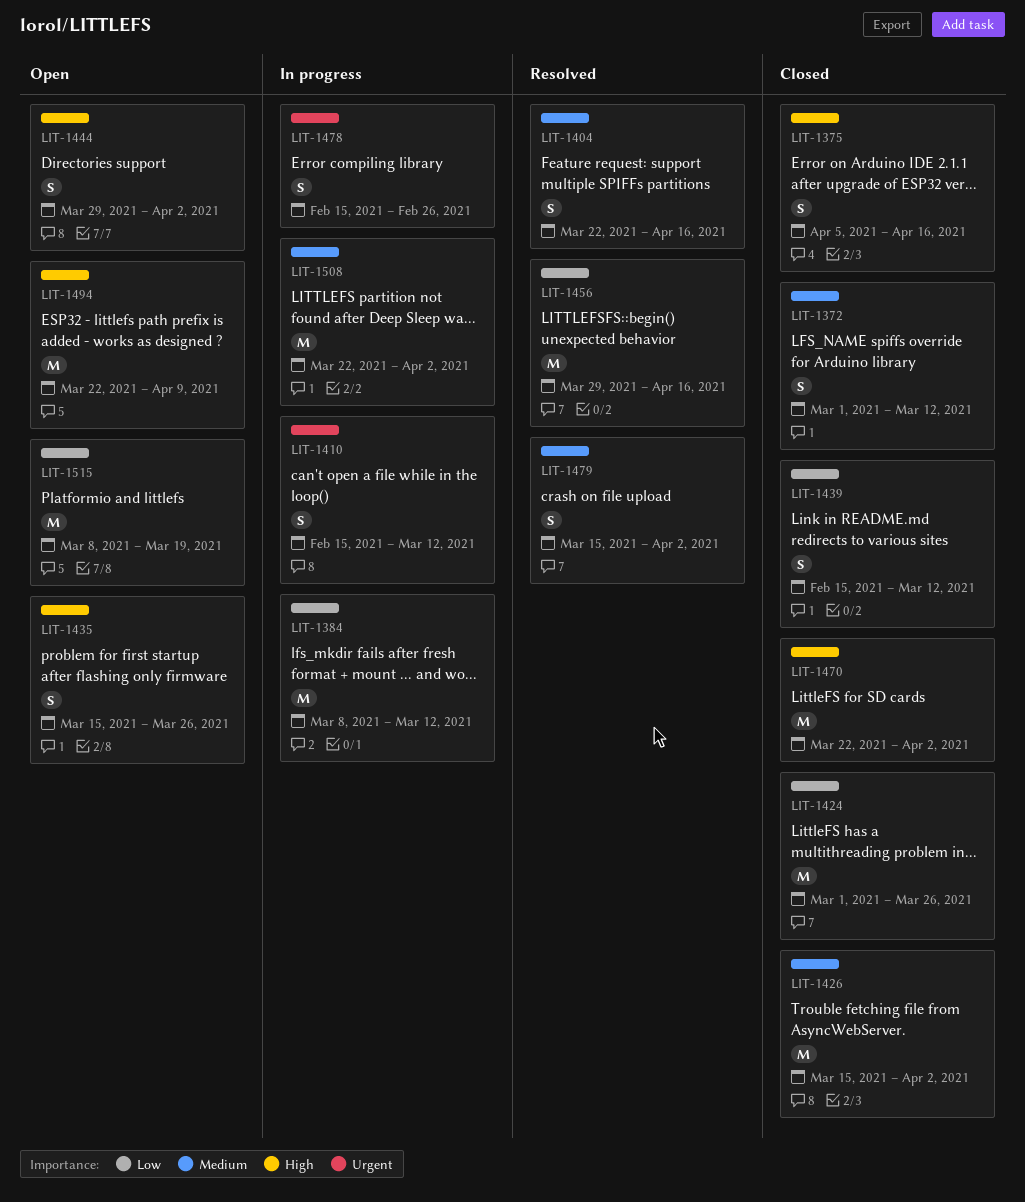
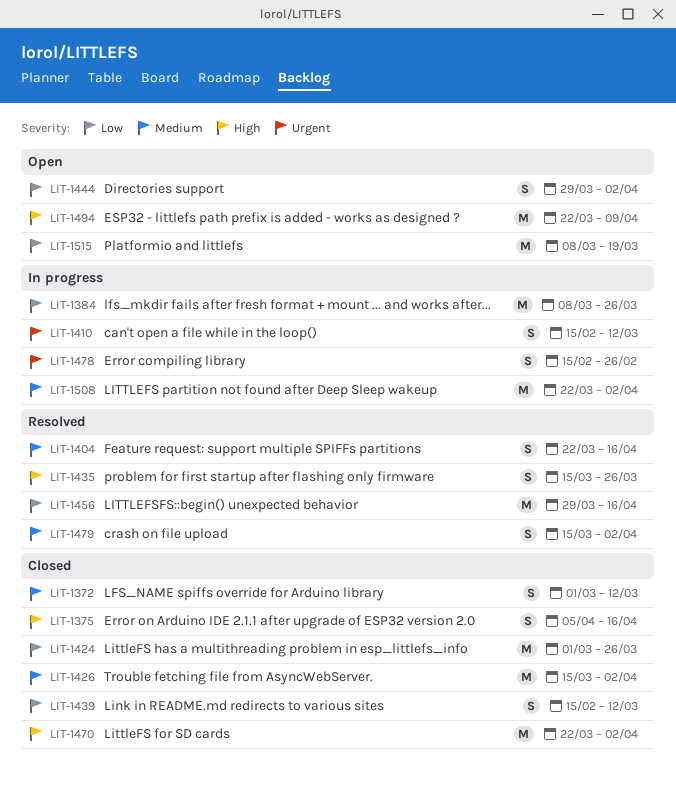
LIT-1384, due: Mar 12 -> Mar 26
LIT-1435, status: Open -> Resolved
LIT-1444, priority: High -> Low

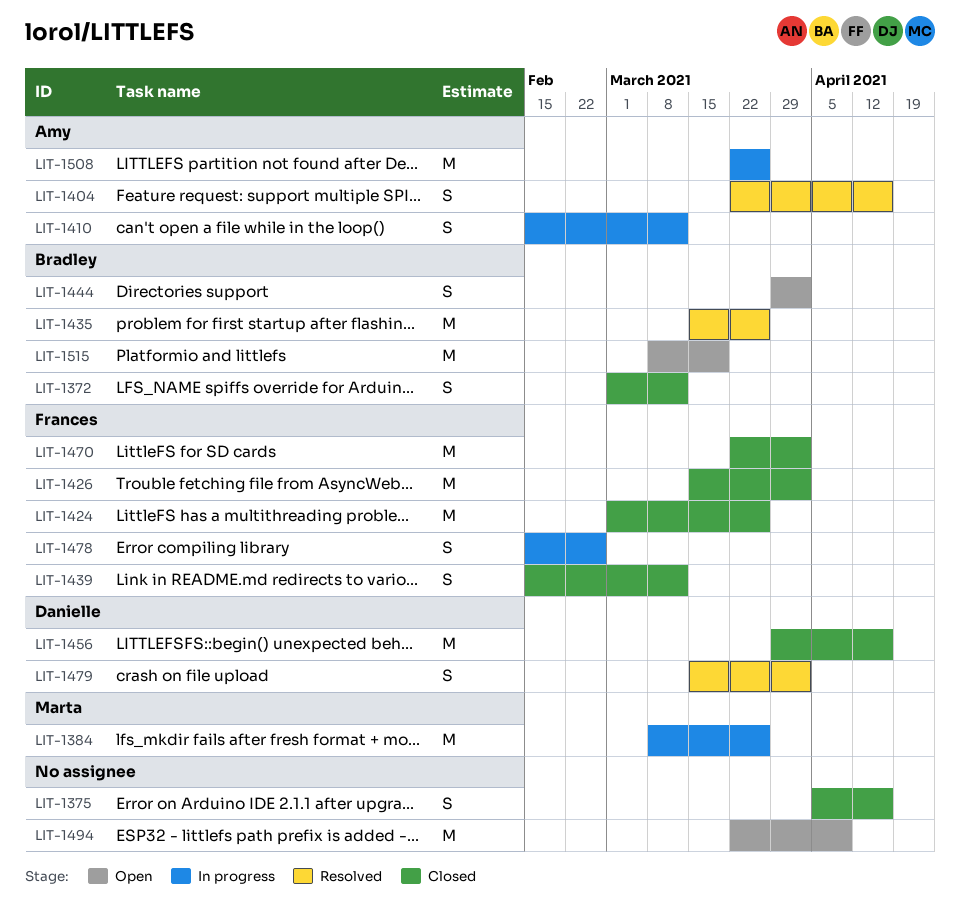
LIT-1435, estimate: S -> M
LIT-1456, status: Resolved -> Closed
LIT-1508, due: Apr 2 -> Mar 26

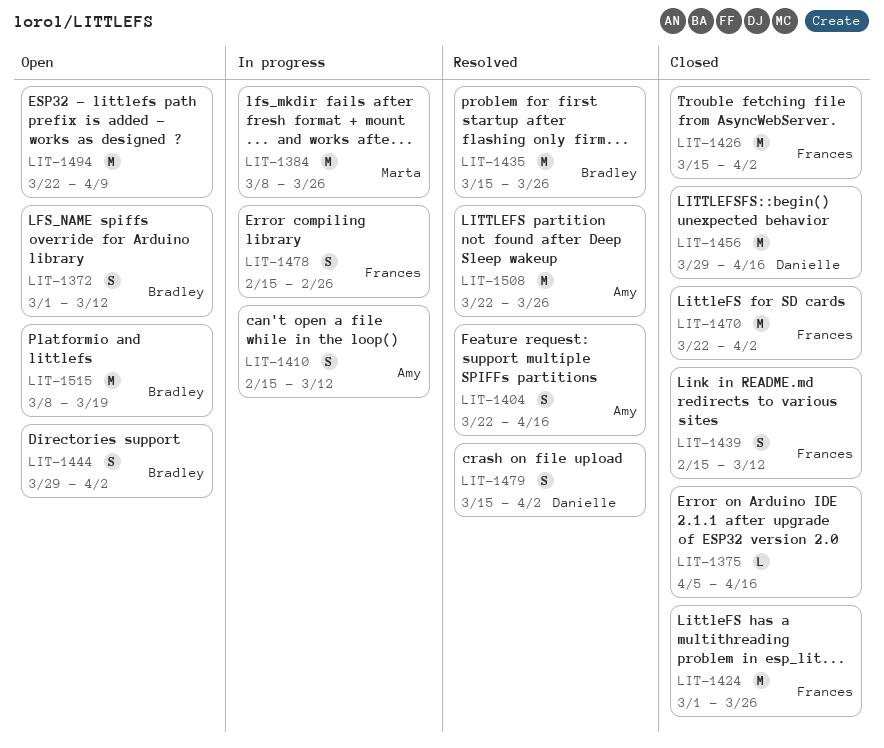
LIT-1372, status: Closed -> Open
LIT-1375, estimate: S -> L
LIT-1508, status: In progress -> Resolved

